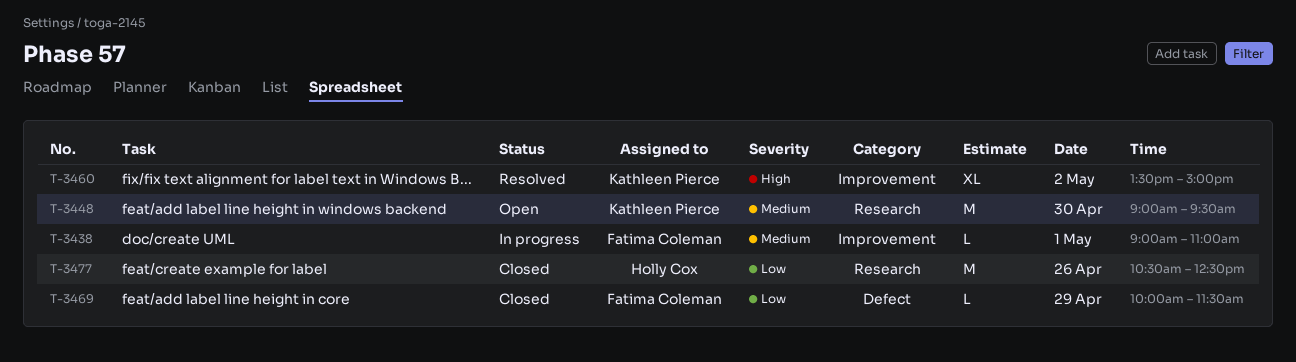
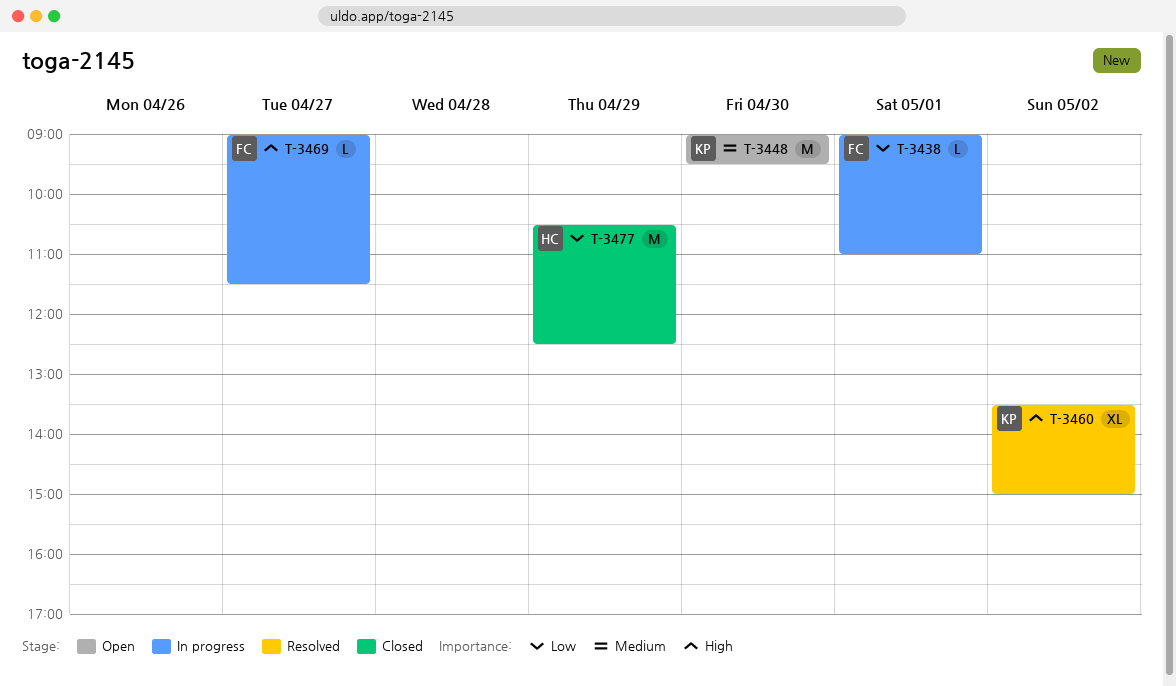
T-3438, priority: Medium -> Low
T-3469, status: Closed -> In progress
T-3469, priority: Low -> High
T-3469, day: Apr 29 -> Apr 27
T-3469, begins: 10:00 -> 09:00
T-3477, day: Apr 26 -> Apr 29

